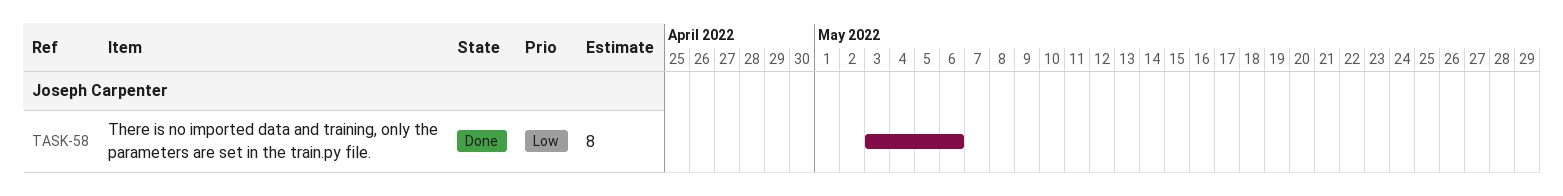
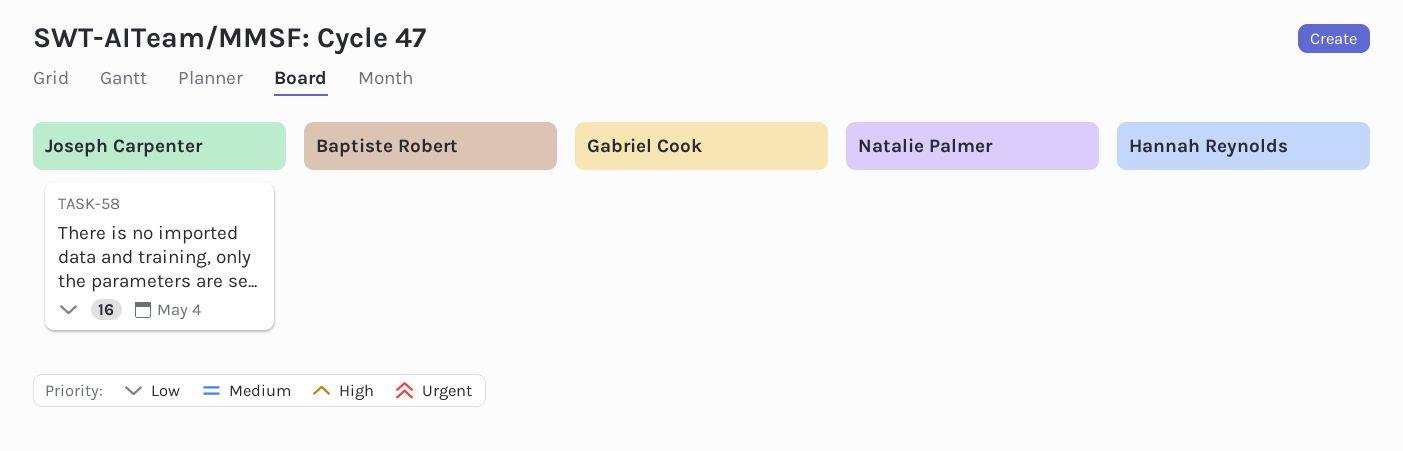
TASK-58, estimate: 8 -> 16
TASK-58, due: May 6 -> May 4

